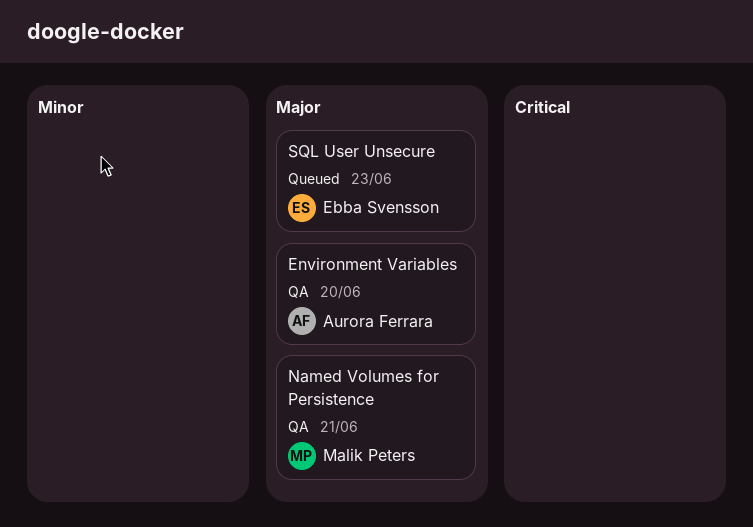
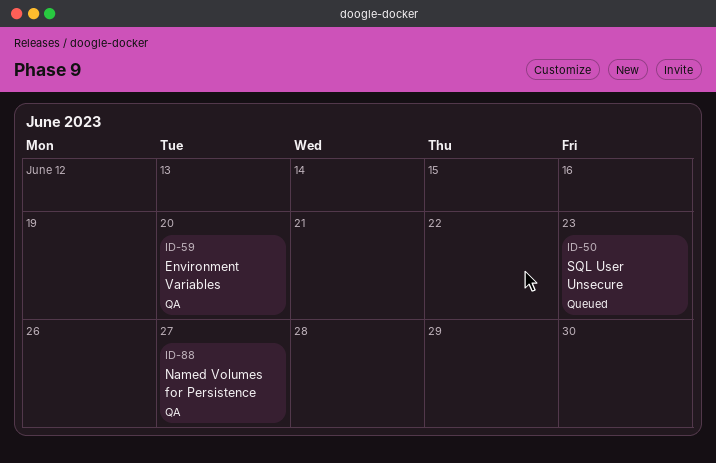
Named Volumes for Persistence, due: Jun 21 -> Jun 27

